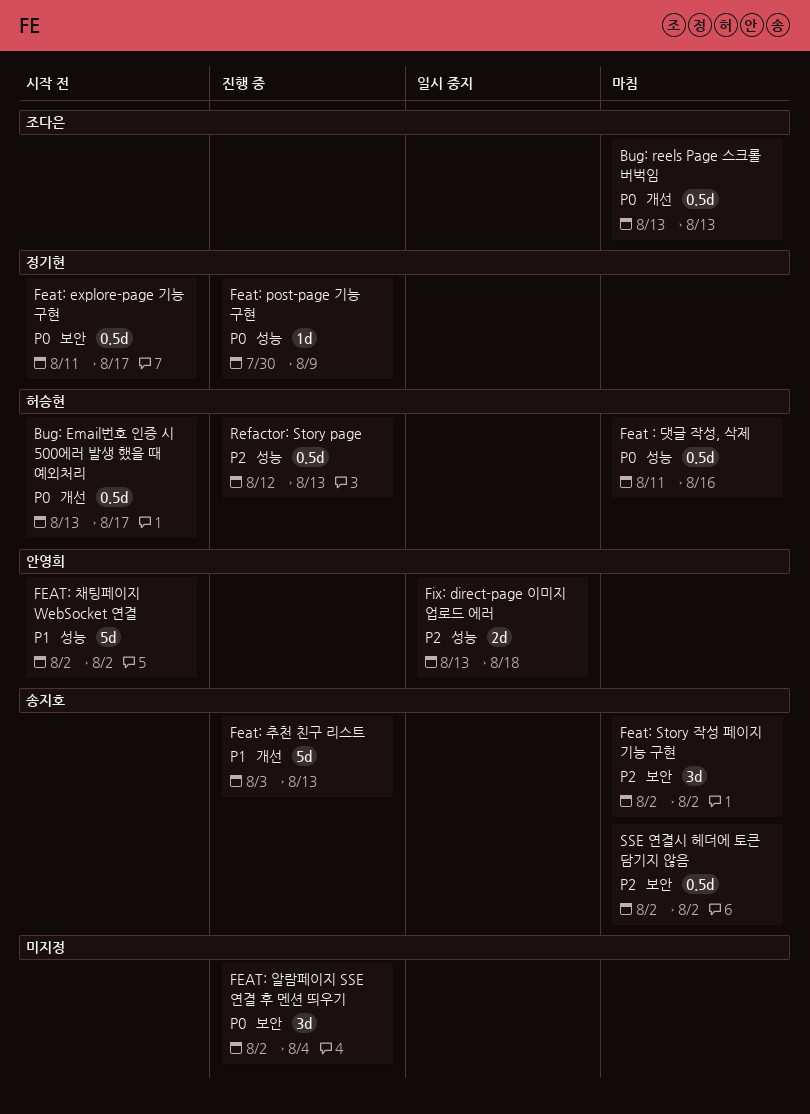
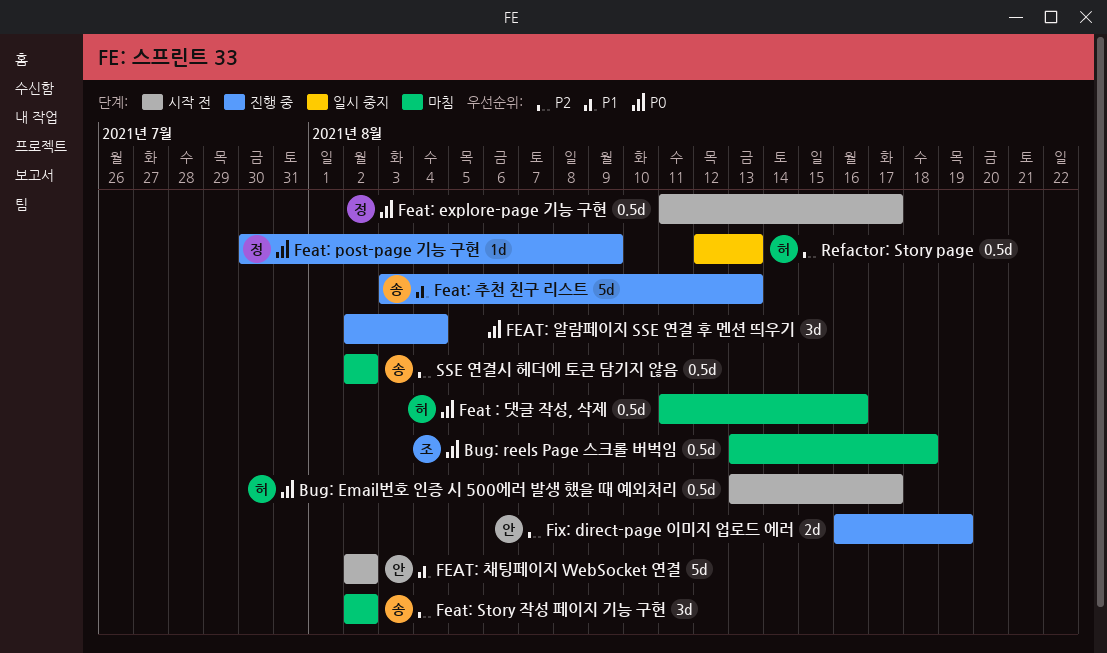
Bug: reels Page 스크롤 버벅임, due: Aug 13 -> Aug 18
Fix: direct-page 이미지 업로드 에러, status: 일시 중지 -> 진행 중
Fix: direct-page 이미지 업로드 에러, start: Aug 13 -> Aug 16
Fix: direct-page 이미지 업로드 에러, due: Aug 18 -> Aug 19
Refactor: Story page, status: 진행 중 -> 일시 중지

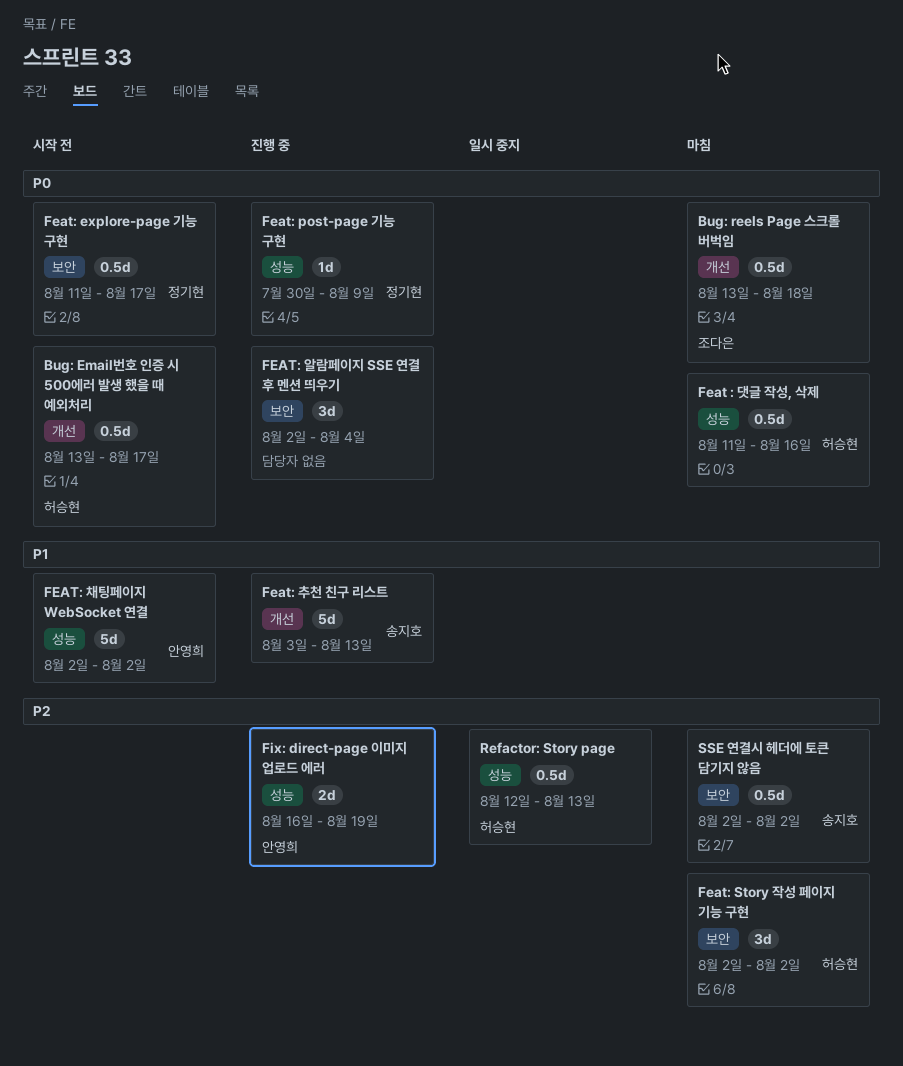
Feat: Story 작성 페이지 기능 구현, owner: 송지호 -> 허승현

